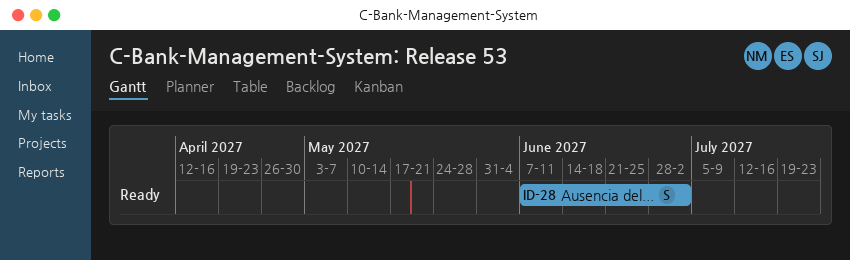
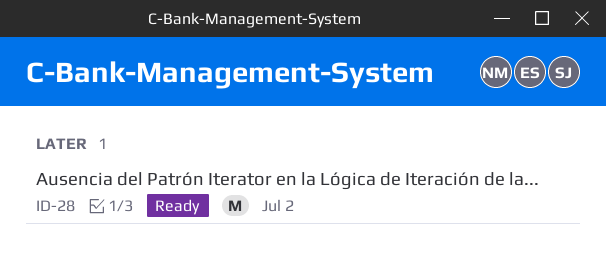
ID-28, estimate: S -> M

